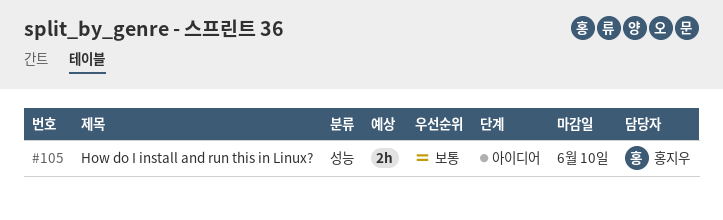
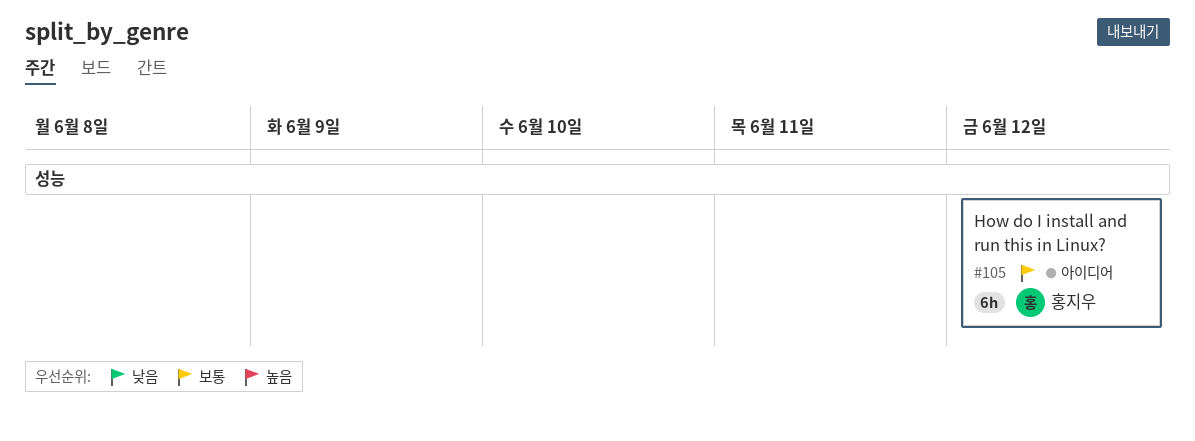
#105, estimate: 2h -> 6h
#105, due: Jun 10 -> Jun 12

